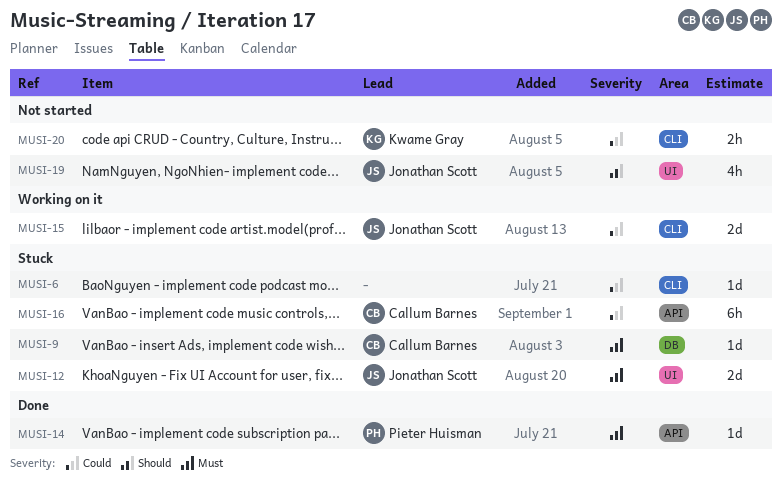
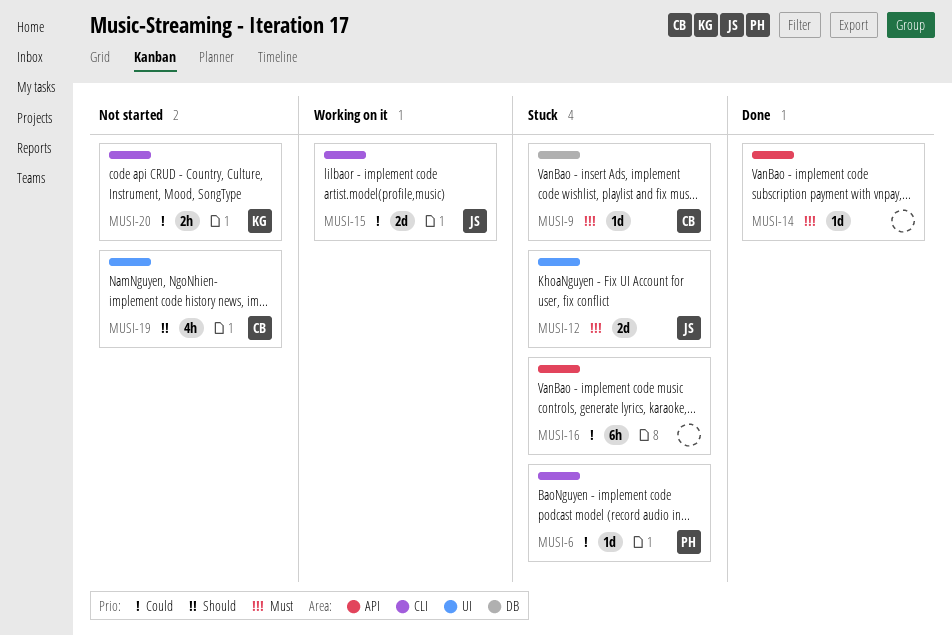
MUSI-6, owner: none -> Pieter Huisman
MUSI-14, owner: Pieter Huisman -> none
MUSI-16, owner: Callum Barnes -> none
MUSI-19, owner: Jonathan Scott -> Callum Barnes

